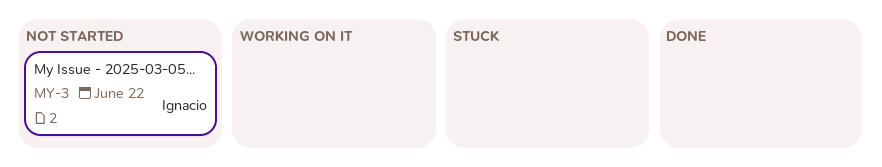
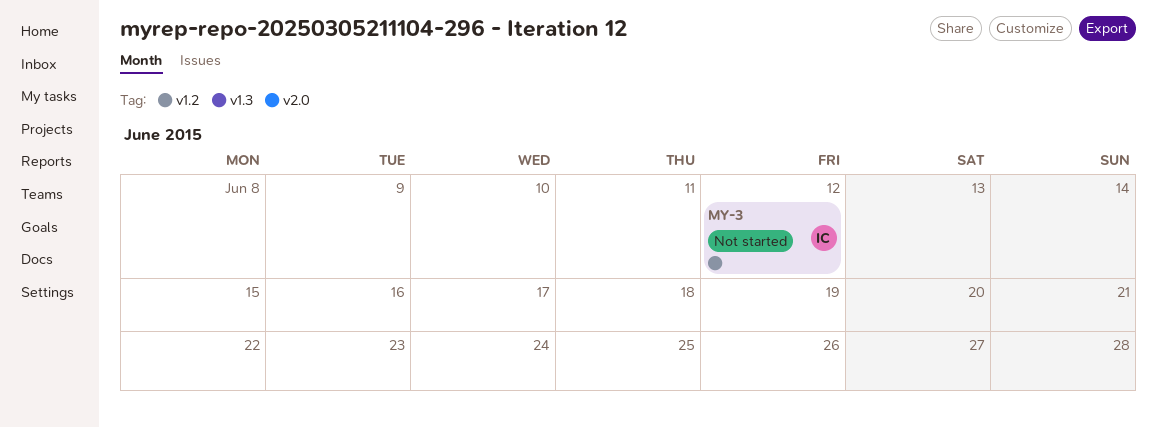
MY-3, due: Jun 22 -> Jun 12

